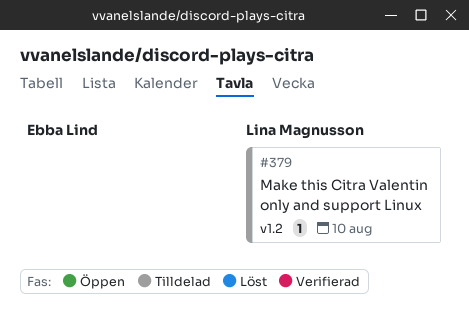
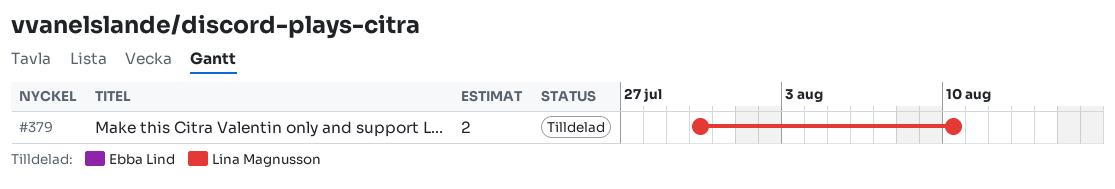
#379, estimate: 1 -> 2

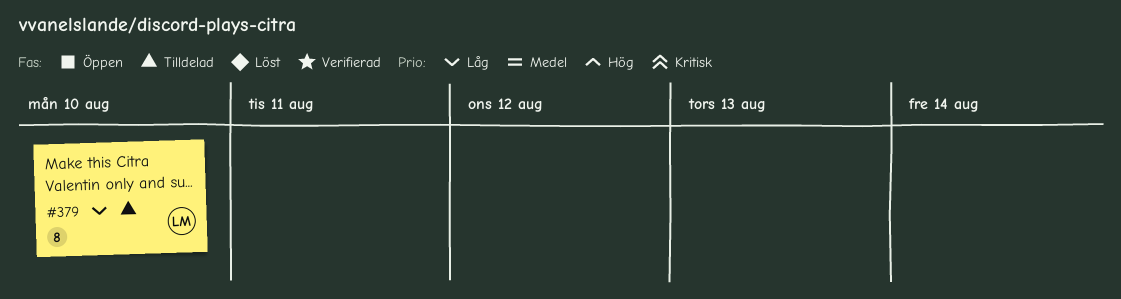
#379, estimate: 2 -> 8

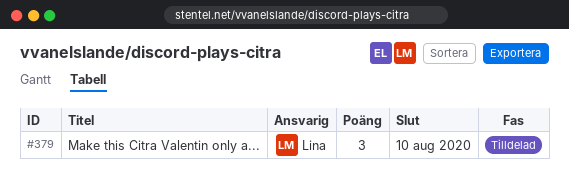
#379, estimate: 8 -> 3

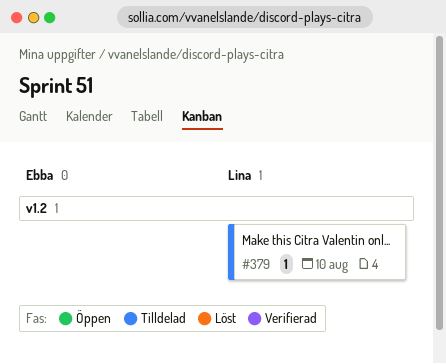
#379, estimate: 3 -> 1

